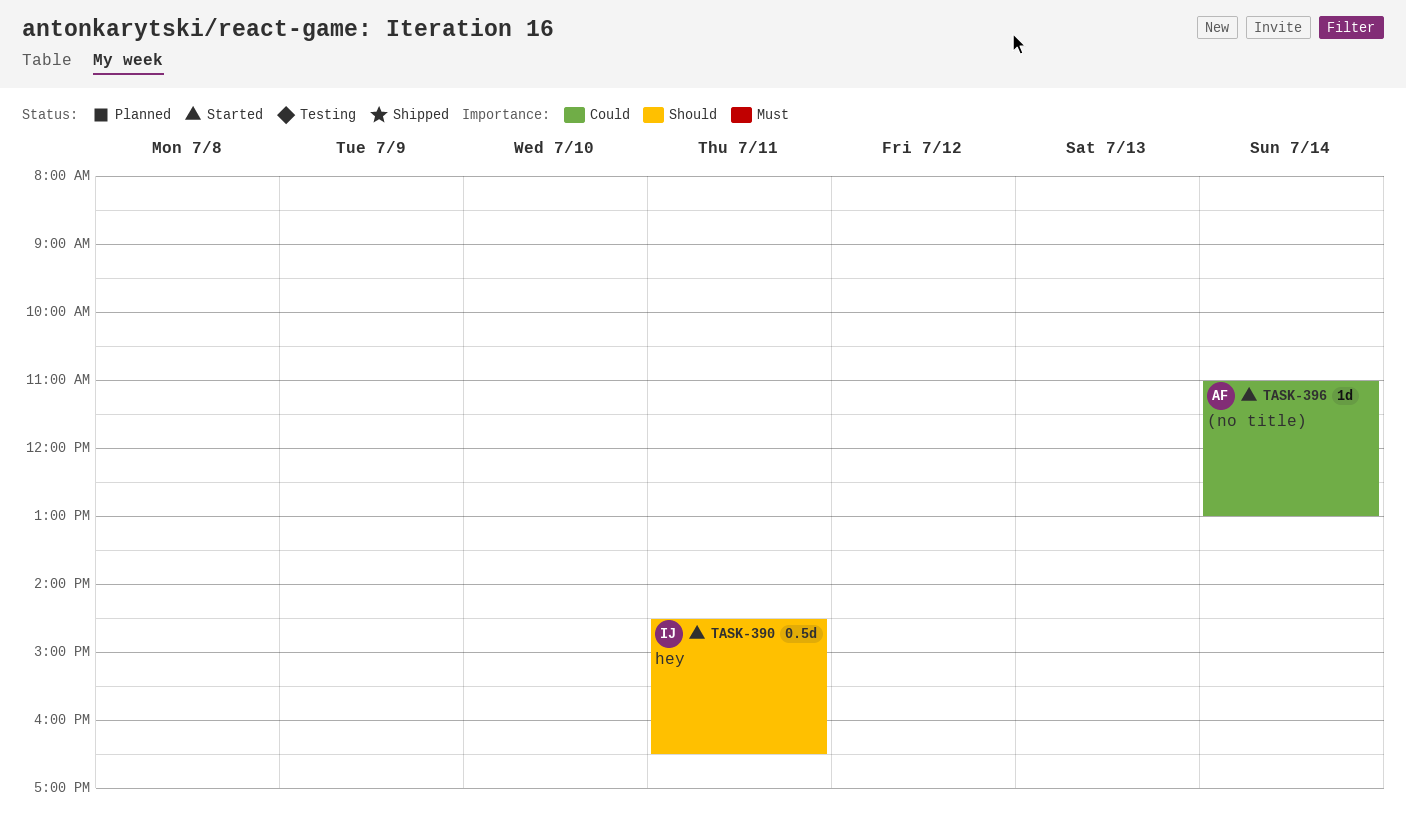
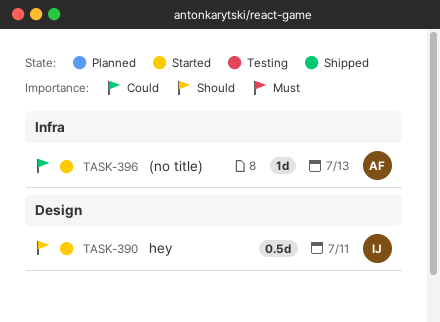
TASK-396, day: Jul 14 -> Jul 13

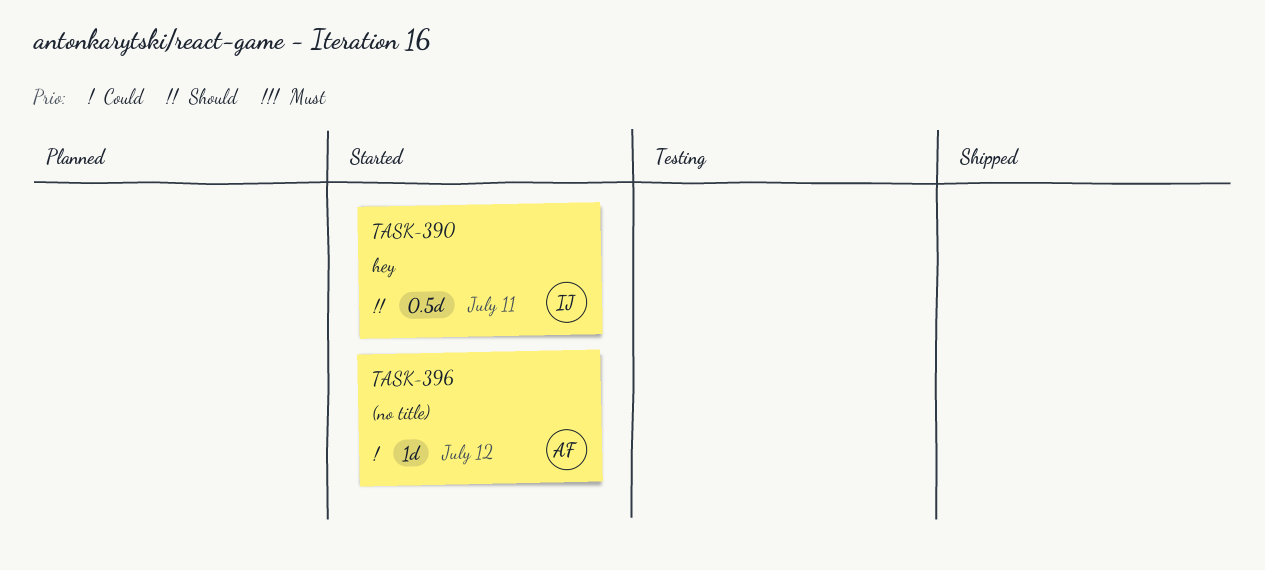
TASK-396, day: Jul 13 -> Jul 12

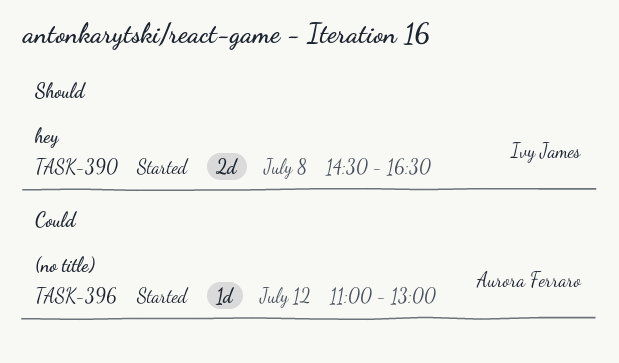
TASK-390, estimate: 0.5d -> 2d
TASK-390, day: Jul 11 -> Jul 8

